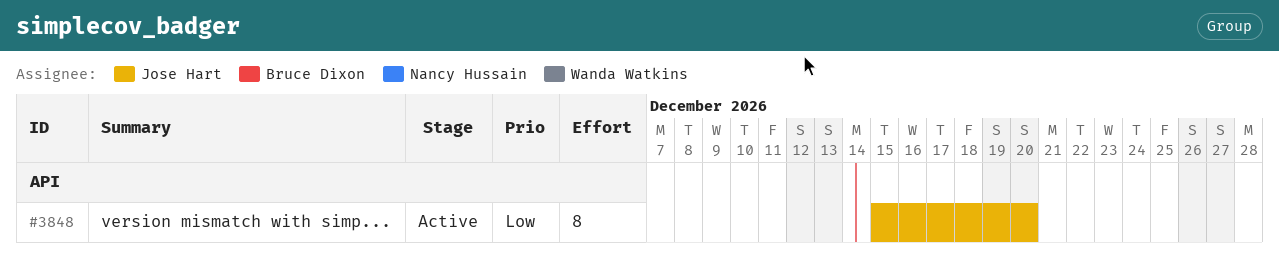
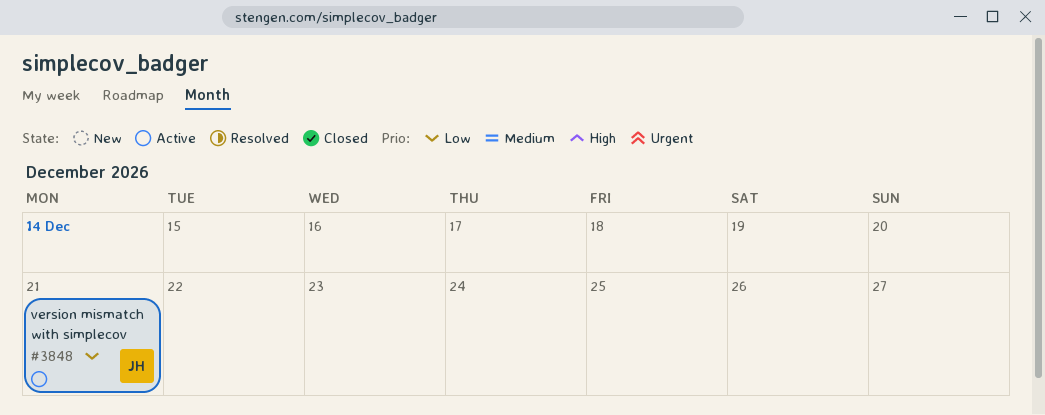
#3848, due: Dec 20 -> Dec 21

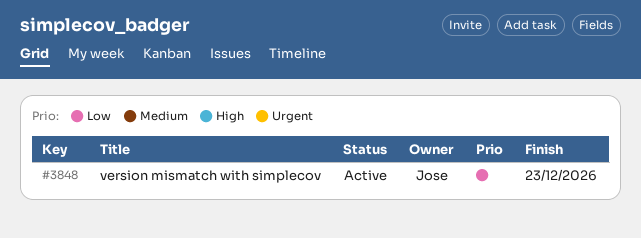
#3848, due: Dec 21 -> Dec 23

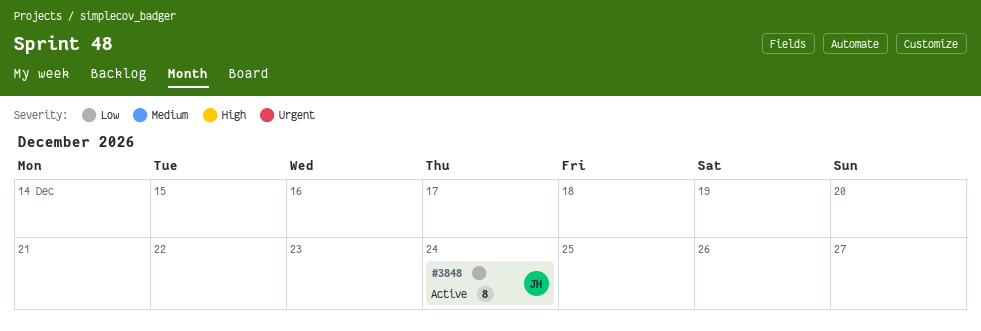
#3848, due: Dec 23 -> Dec 24

